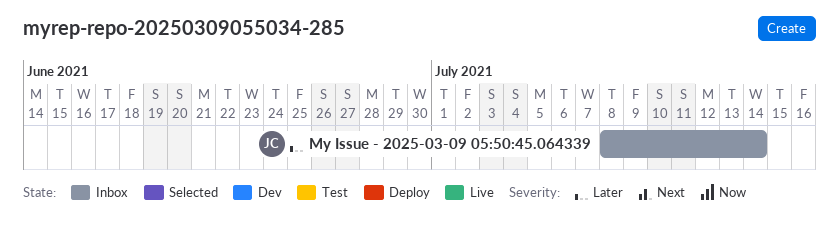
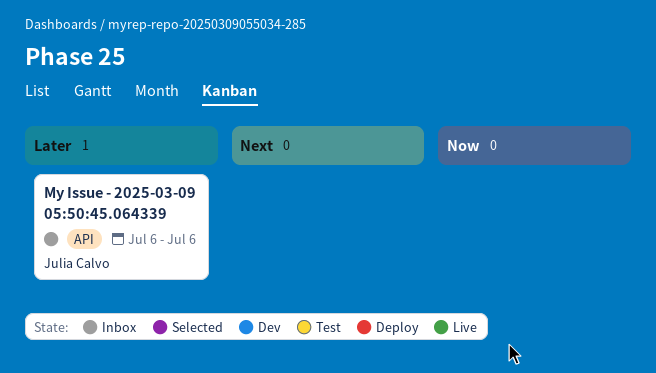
My Issue - 2025-03-09 05:50:45.064339, start: Jul 8 -> Jul 6
My Issue - 2025-03-09 05:50:45.064339, due: Jul 14 -> Jul 6

